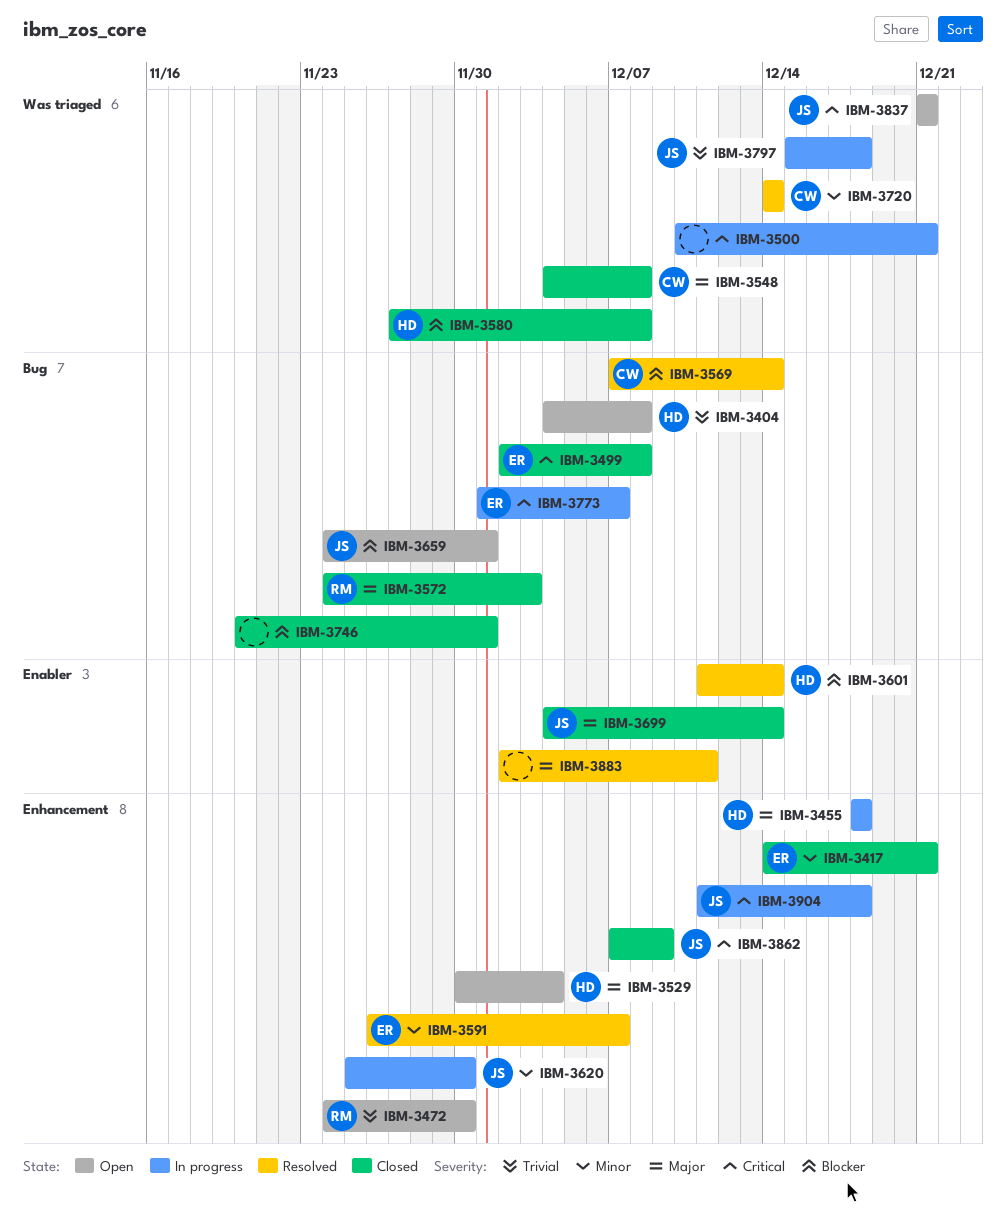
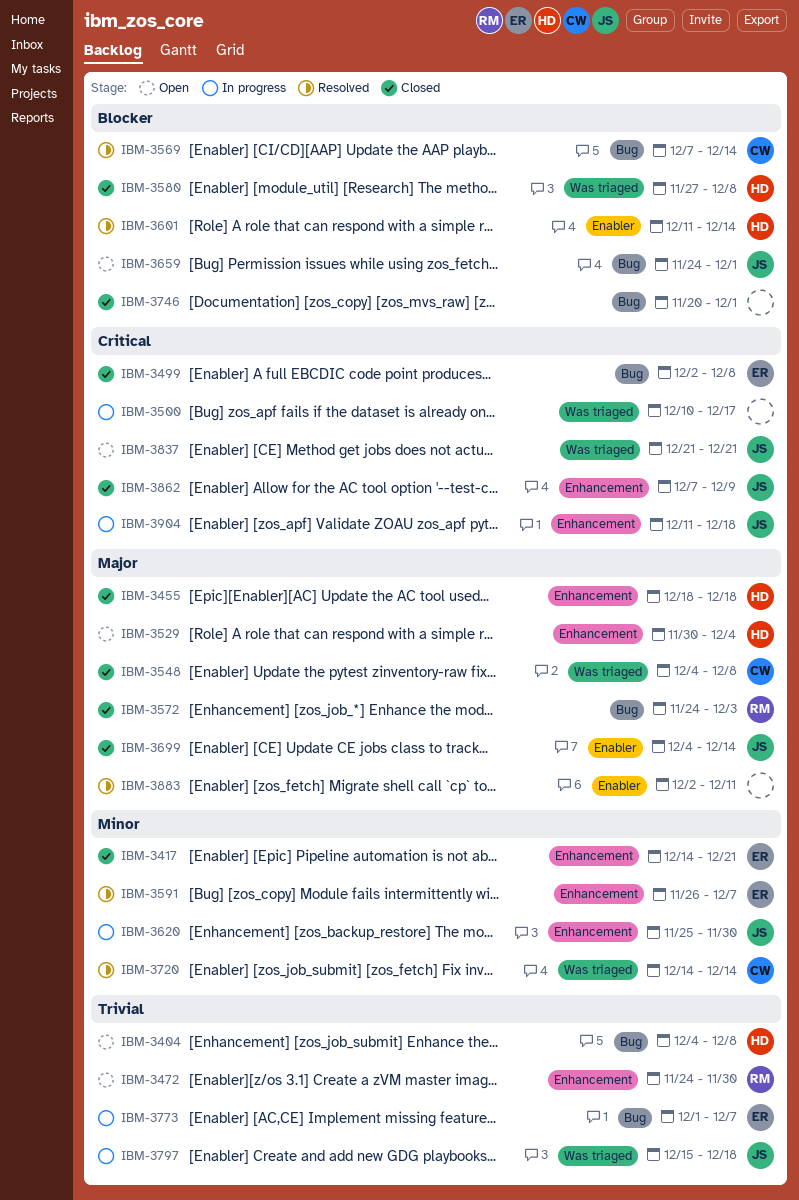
IBM-3455, status: In progress -> Closed
IBM-3500, due: Dec 21 -> Dec 17
IBM-3773, priority: Critical -> Trivial

